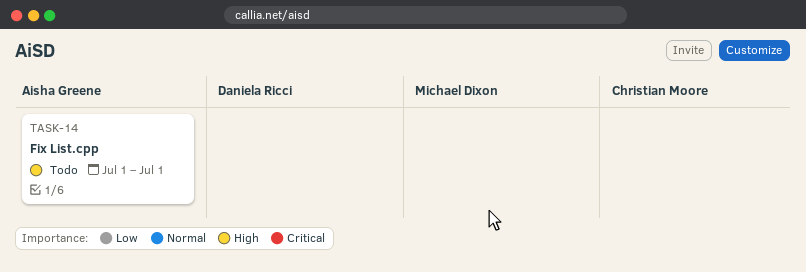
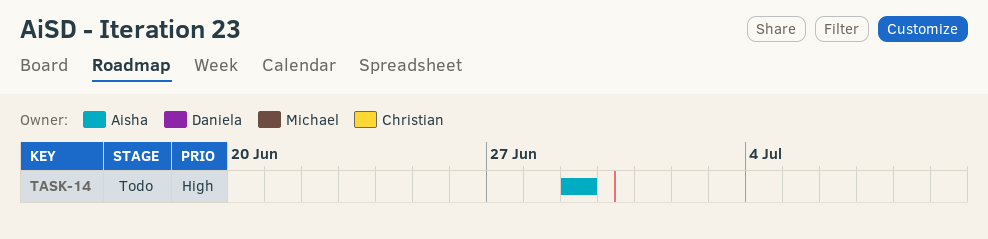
TASK-14, start: Jul 1 -> Jun 29
TASK-14, due: Jul 1 -> Jun 29

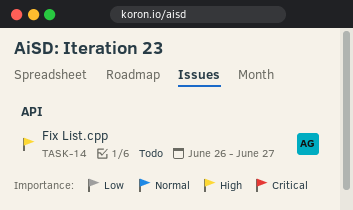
TASK-14, start: Jun 29 -> Jun 26
TASK-14, due: Jun 29 -> Jun 27

